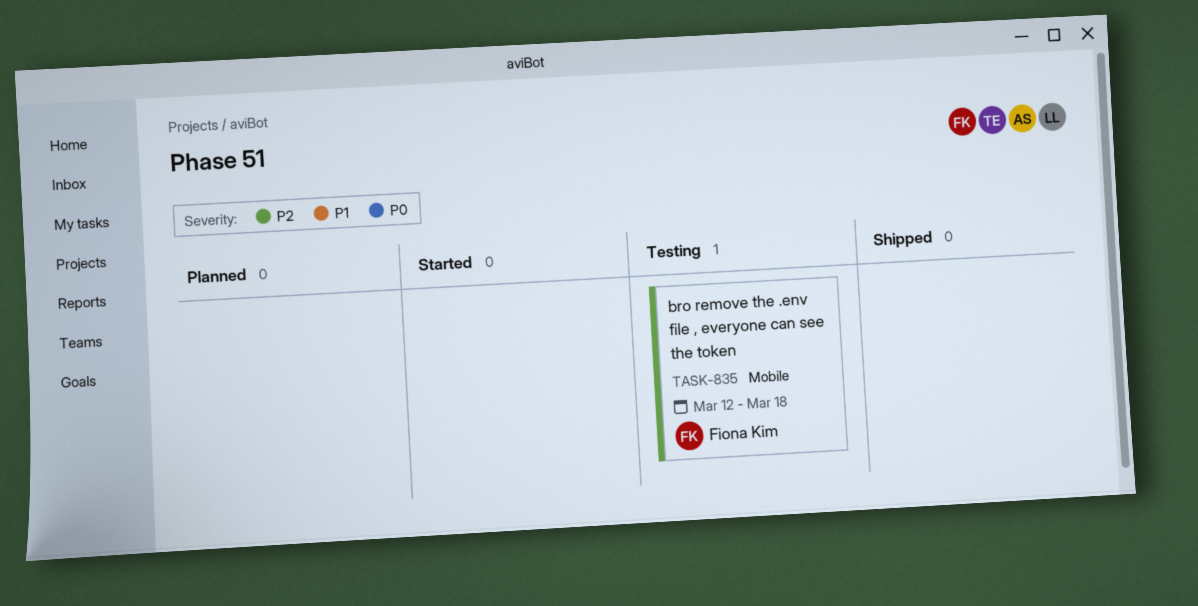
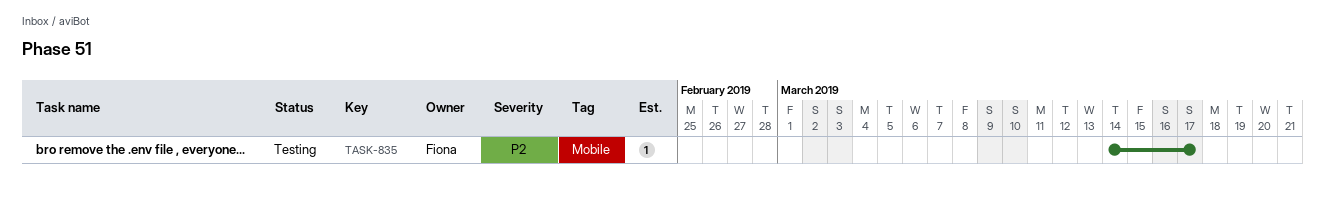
TASK-835, start: Mar 12 -> Mar 14
TASK-835, due: Mar 18 -> Mar 17

